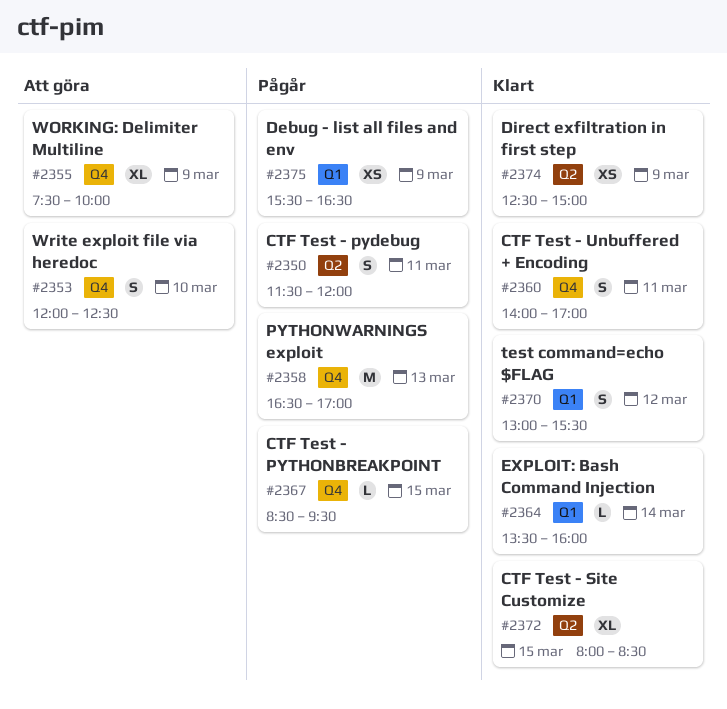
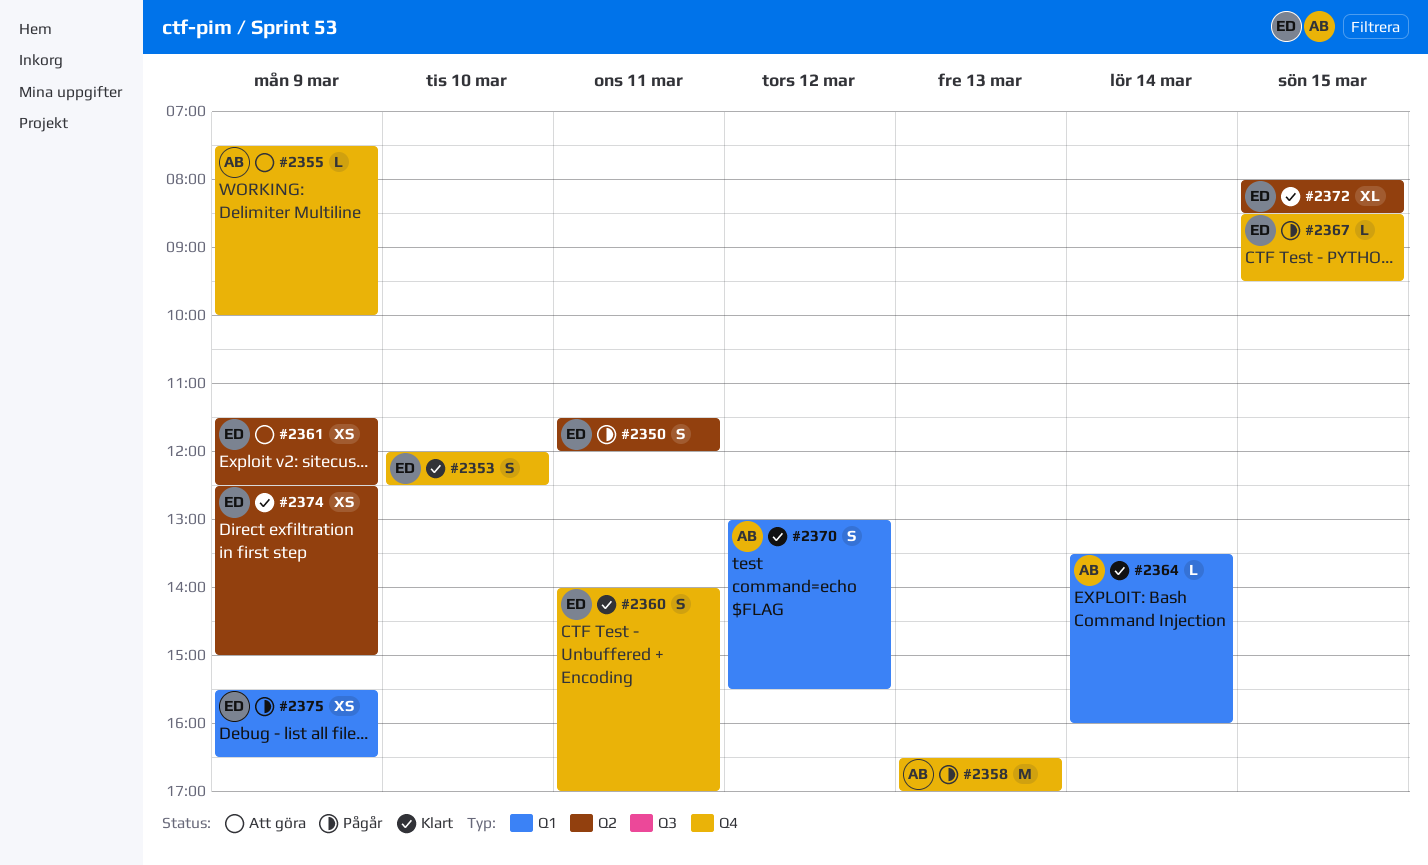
#2353, status: Att göra -> Klart
#2355, estimate: XL -> L
#2361: none -> present

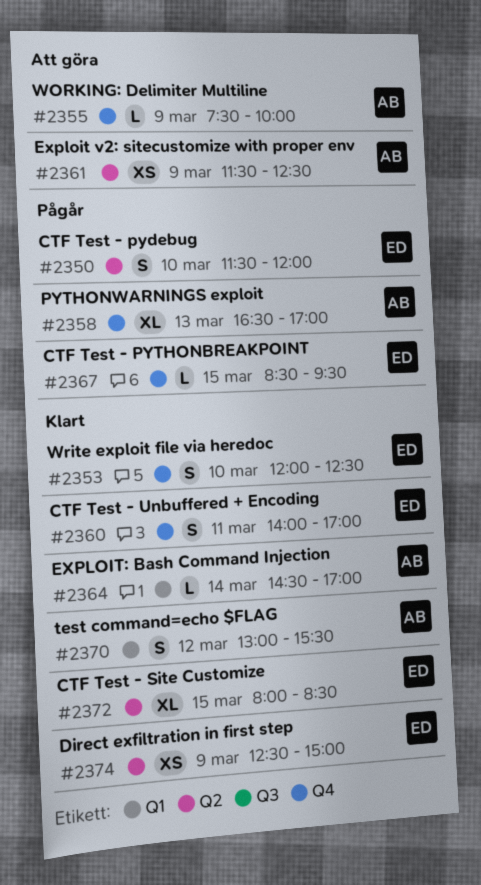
#2350, day: Mar 11 -> Mar 10
#2358, estimate: M -> XL
#2361, owner: ED -> AB
#2364, begins: 13:30 -> 14:30
#2364, ends: 16:00 -> 17:00
#2375: present -> none

